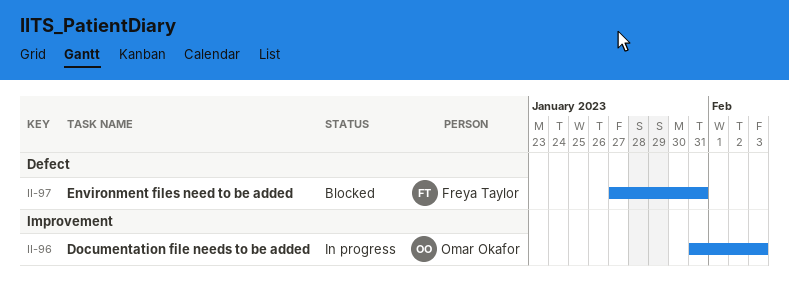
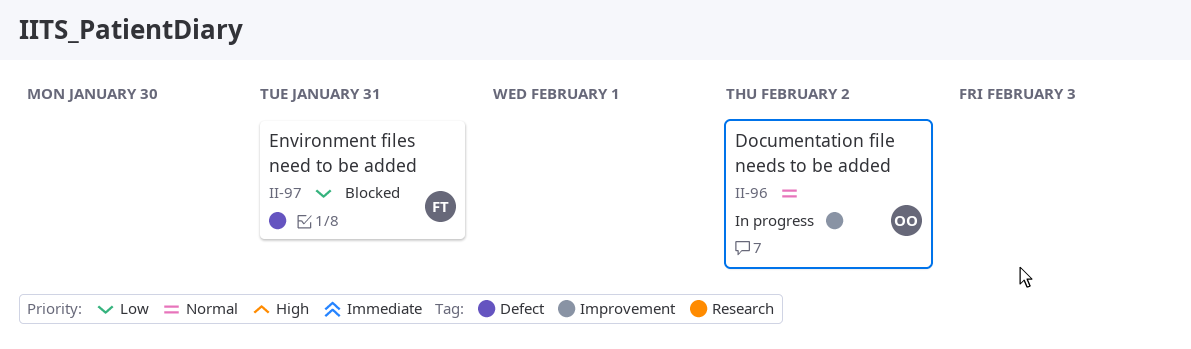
II-96, due: Feb 3 -> Feb 2

